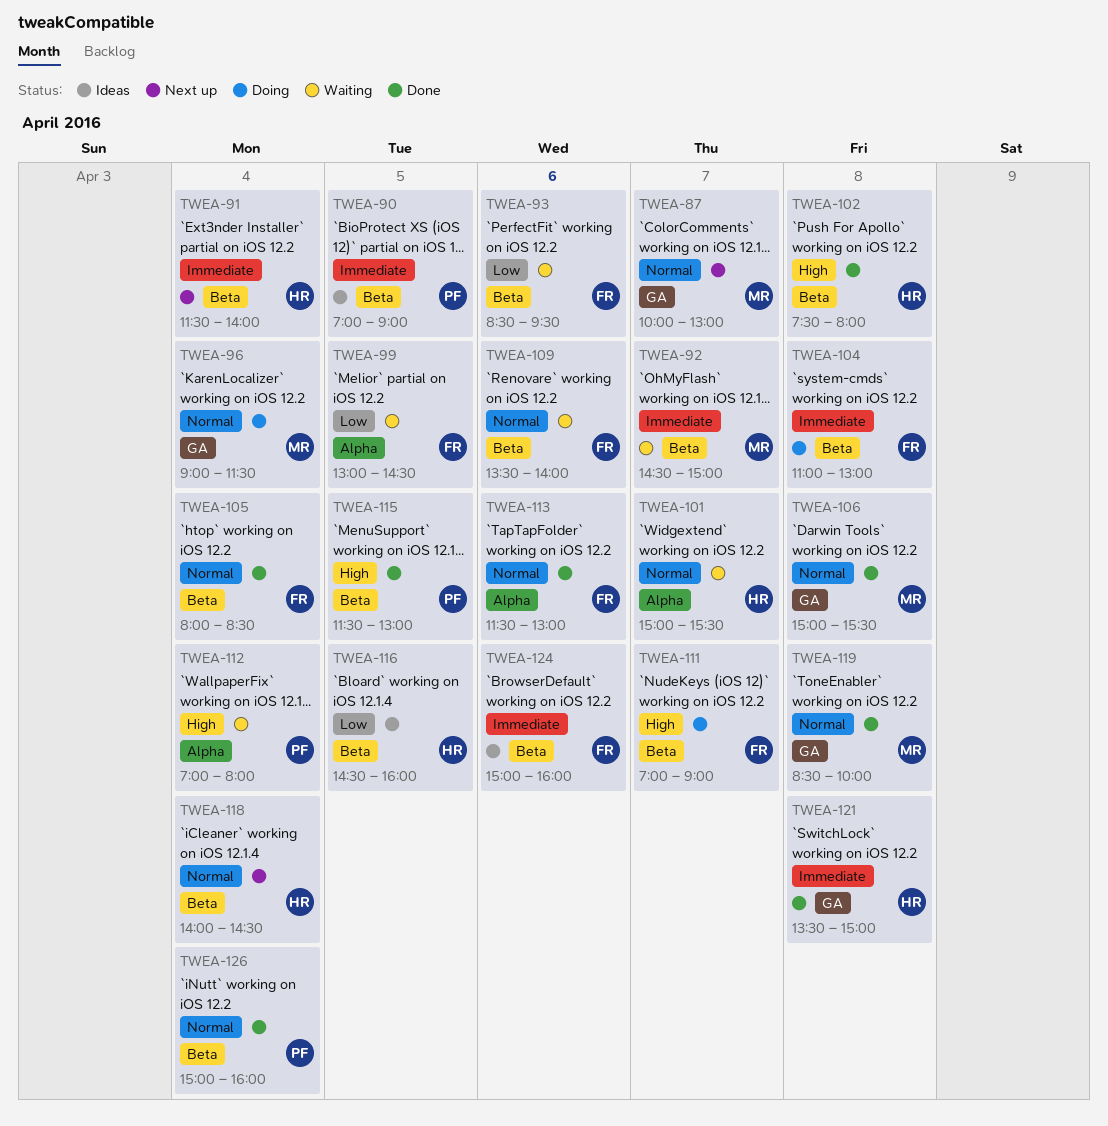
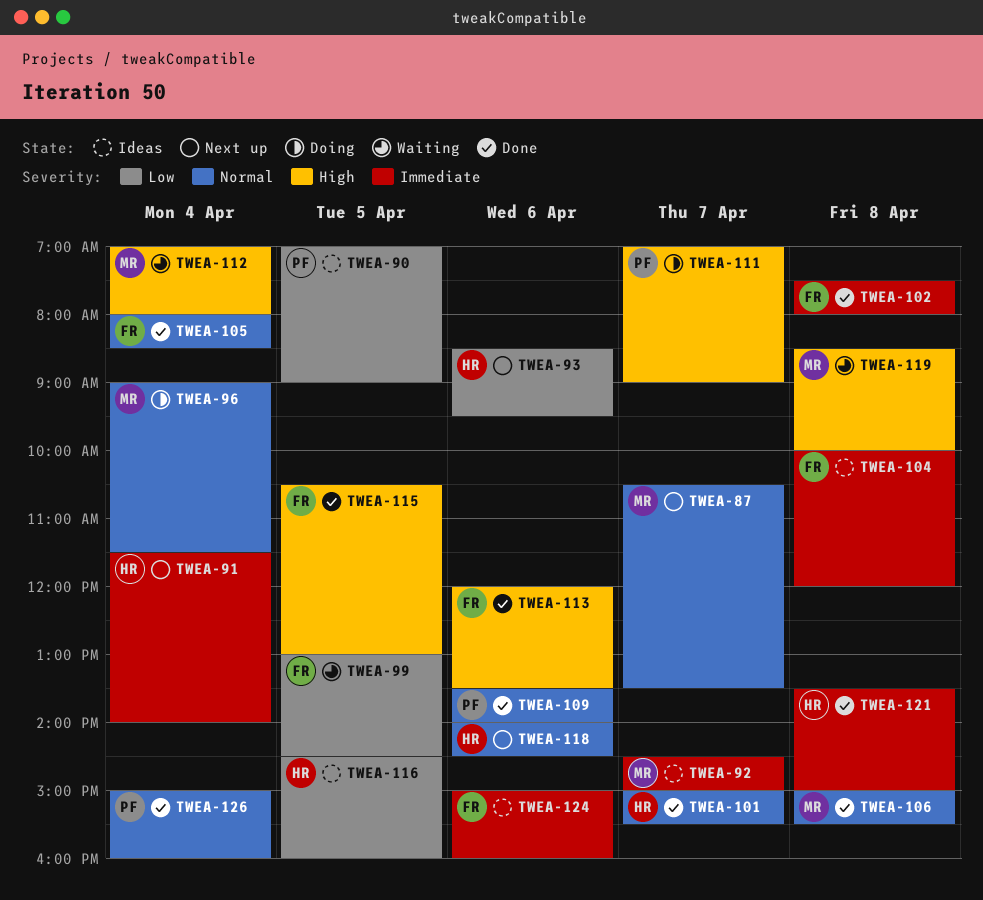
TWEA-87, begins: 10:00 -> 10:30
TWEA-87, ends: 13:00 -> 13:30
TWEA-90, priority: Immediate -> Low
TWEA-92, status: Waiting -> Ideas
TWEA-93, status: Waiting -> Next up
TWEA-93, owner: FR -> HR
TWEA-101, status: Waiting -> Done
TWEA-102, owner: HR -> FR
TWEA-102, priority: High -> Immediate
TWEA-104, status: Doing -> Ideas
TWEA-104, begins: 11:00 -> 10:00
TWEA-104, ends: 13:00 -> 12:00
TWEA-109, status: Waiting -> Done
TWEA-109, owner: FR -> PF
TWEA-111, owner: FR -> PF
TWEA-112, owner: PF -> MR
TWEA-113, priority: Normal -> High
TWEA-113, begins: 11:30 -> 12:00
TWEA-113, ends: 13:00 -> 13:30
TWEA-115, owner: PF -> FR
TWEA-115, begins: 11:30 -> 10:30
TWEA-118, day: Apr 4 -> Apr 6
TWEA-119, status: Done -> Waiting
TWEA-119, priority: Normal -> High

